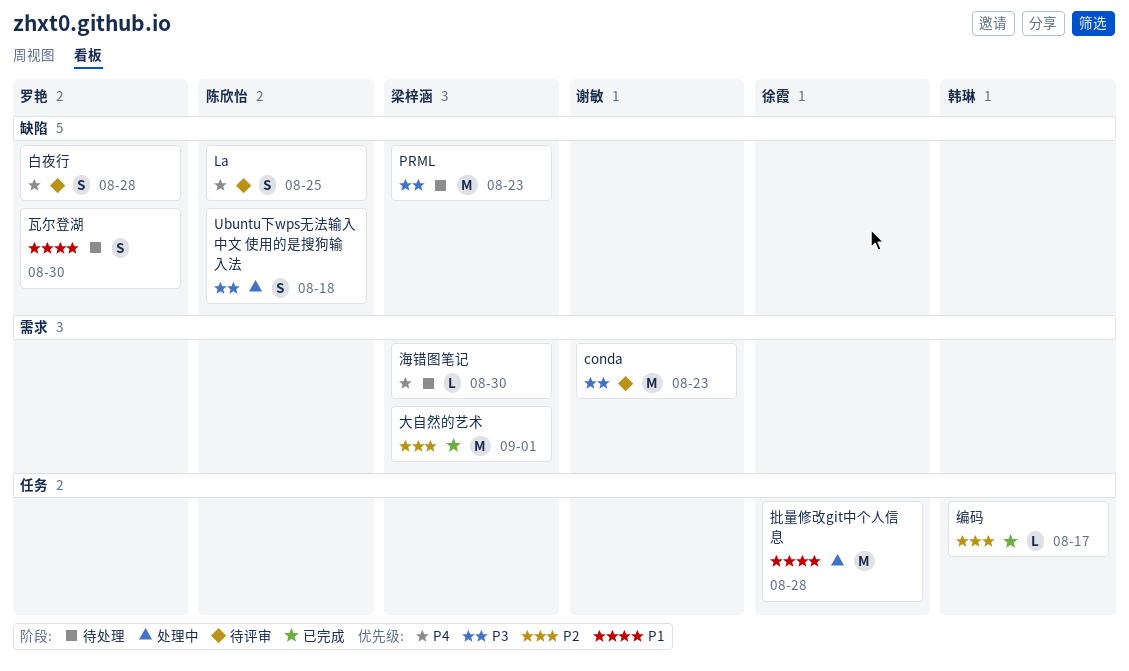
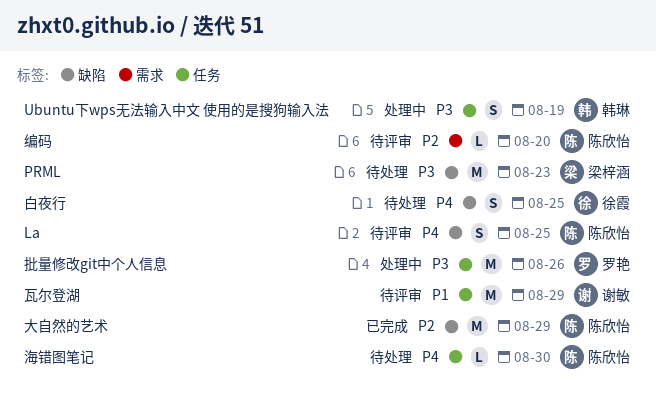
conda: present -> none
Ubuntu下wps无法输入中文 使用的是搜狗输入法, owner: 陈欣怡 -> 韩琳
Ubuntu下wps无法输入中文 使用的是搜狗输入法, label: 缺陷 -> 任务
Ubuntu下wps无法输入中文 使用的是搜狗输入法, due: Aug 18 -> Aug 19
大自然的艺术, owner: 梁梓涵 -> 陈欣怡
大自然的艺术, label: 需求 -> 缺陷
大自然的艺术, due: Sep 1 -> Aug 29
批量修改git中个人信息, owner: 徐霞 -> 罗艳
批量修改git中个人信息, priority: P1 -> P3
批量修改git中个人信息, due: Aug 28 -> Aug 26
海错图笔记, owner: 梁梓涵 -> 陈欣怡
海错图笔记, label: 需求 -> 任务
瓦尔登湖, status: 待处理 -> 待评审
瓦尔登湖, owner: 罗艳 -> 谢敏
瓦尔登湖, label: 缺陷 -> 任务
瓦尔登湖, estimate: S -> M
瓦尔登湖, due: Aug 30 -> Aug 29
白夜行, status: 待评审 -> 待处理
白夜行, owner: 罗艳 -> 徐霞
白夜行, due: Aug 28 -> Aug 25
编码, status: 已完成 -> 待评审
编码, owner: 韩琳 -> 陈欣怡
编码, label: 任务 -> 需求
编码, due: Aug 17 -> Aug 20

